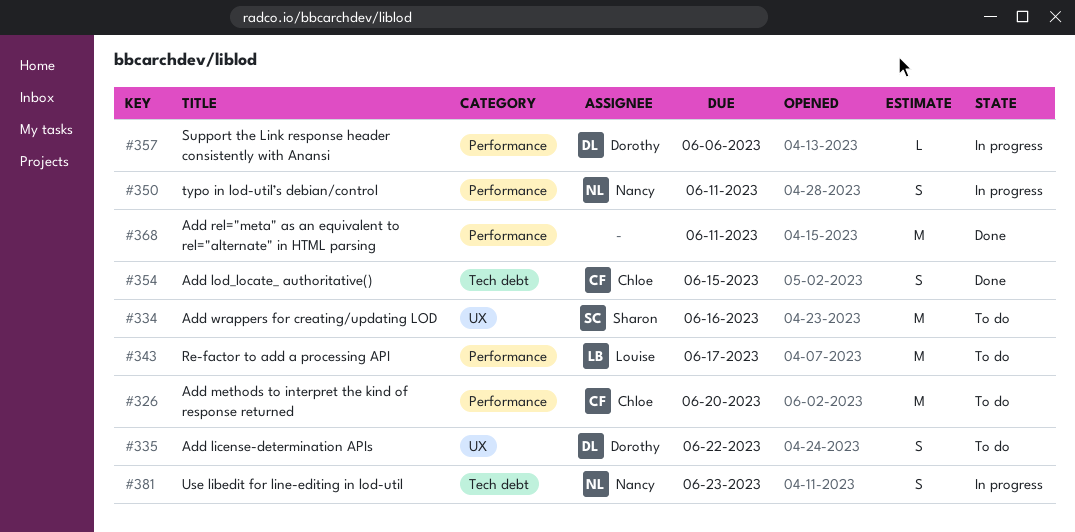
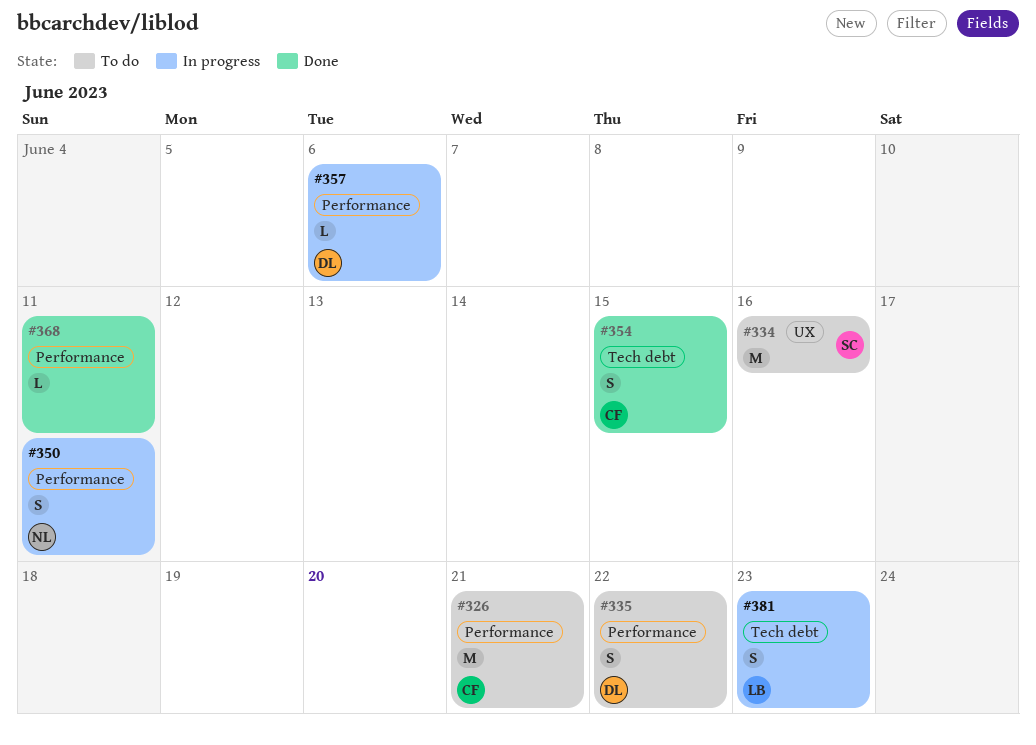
#326, due: Jun 20 -> Jun 21
#335, label: UX -> Performance
#343: present -> none
#368, estimate: M -> L
#381, owner: Nancy -> Louise

